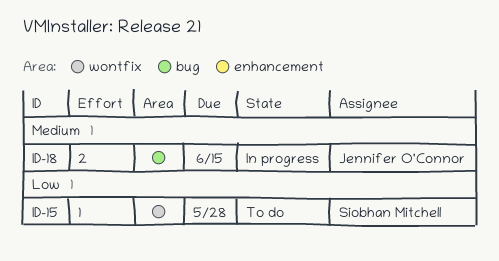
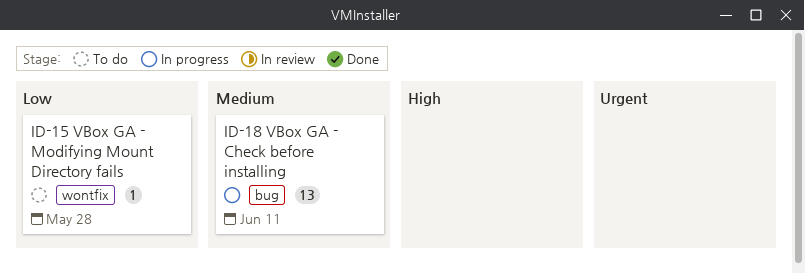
ID-18, estimate: 2 -> 13
ID-18, due: Jun 15 -> Jun 11

